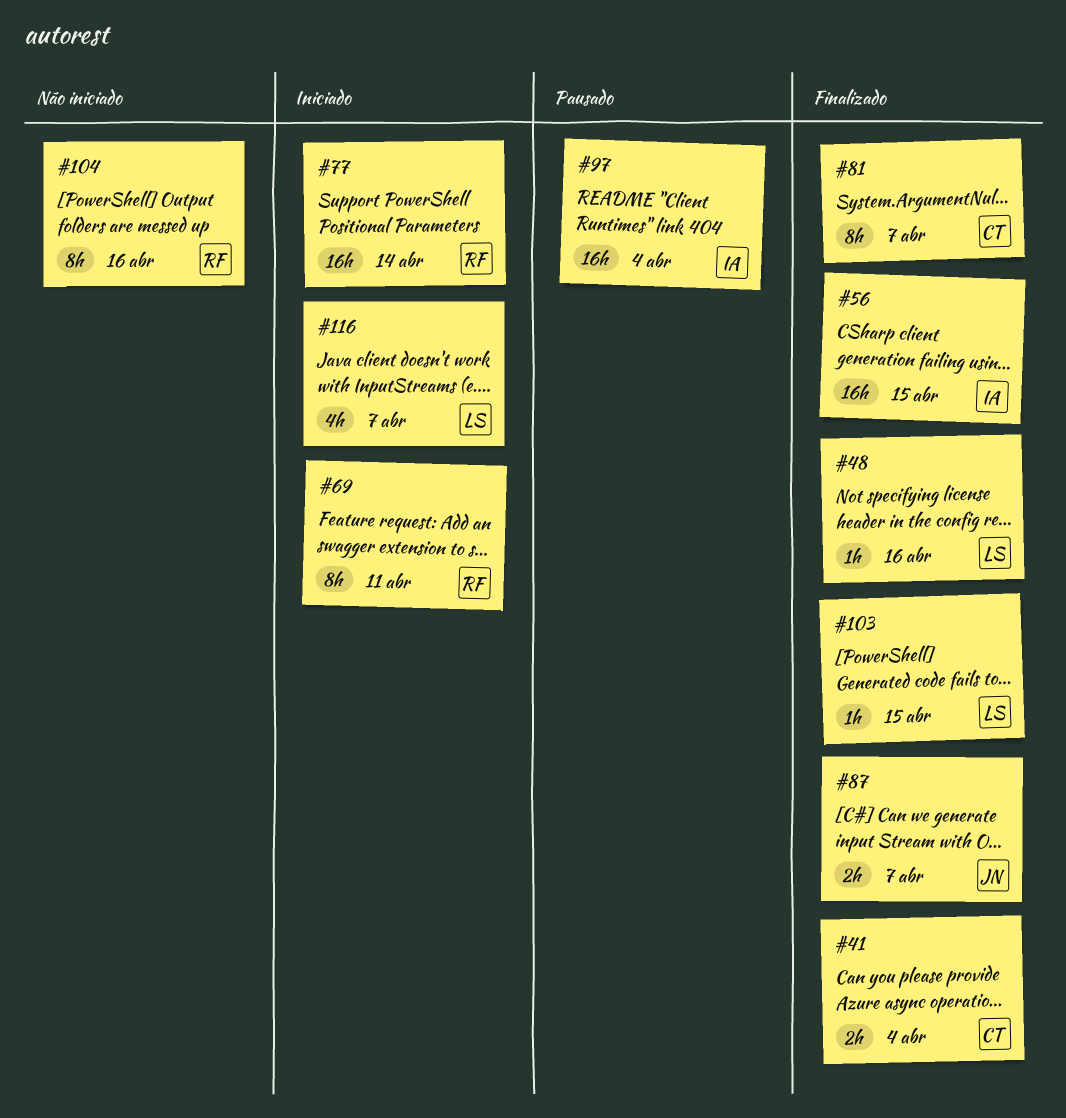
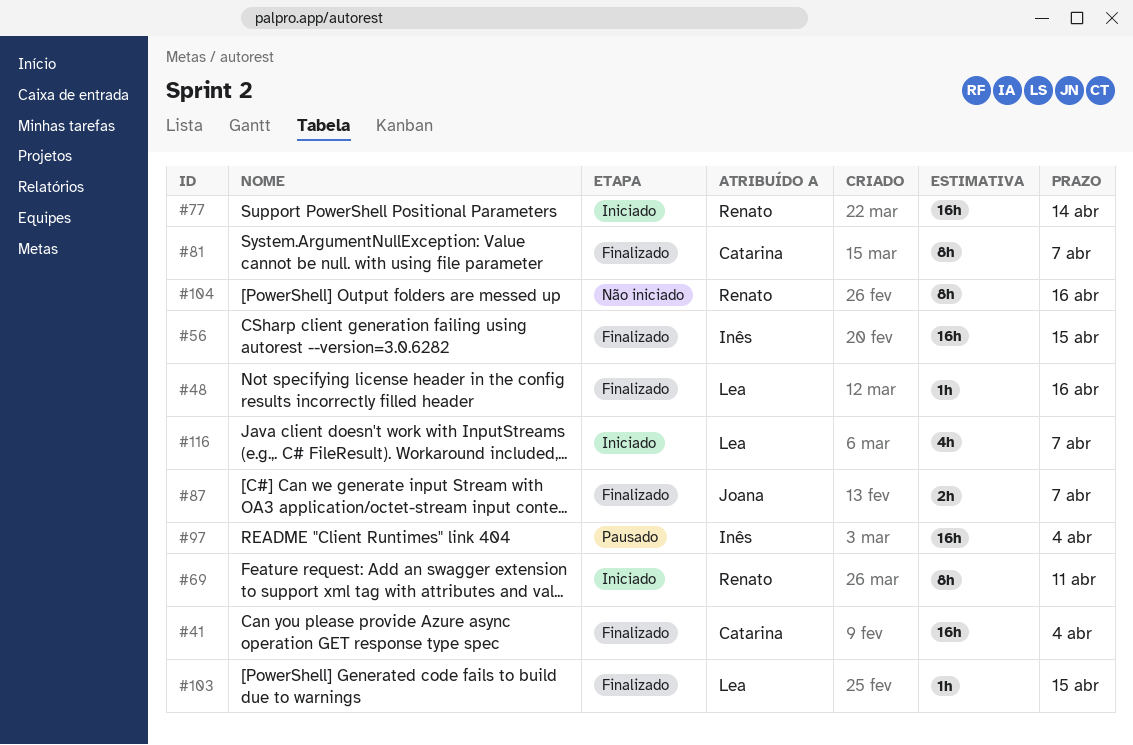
#41, estimate: 2h -> 16h

